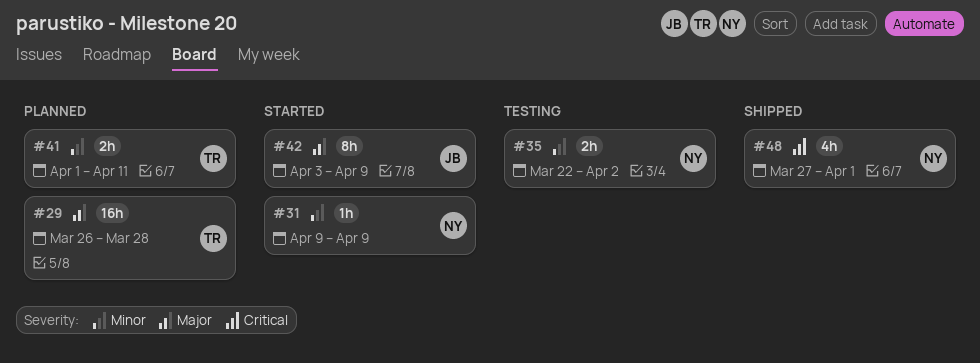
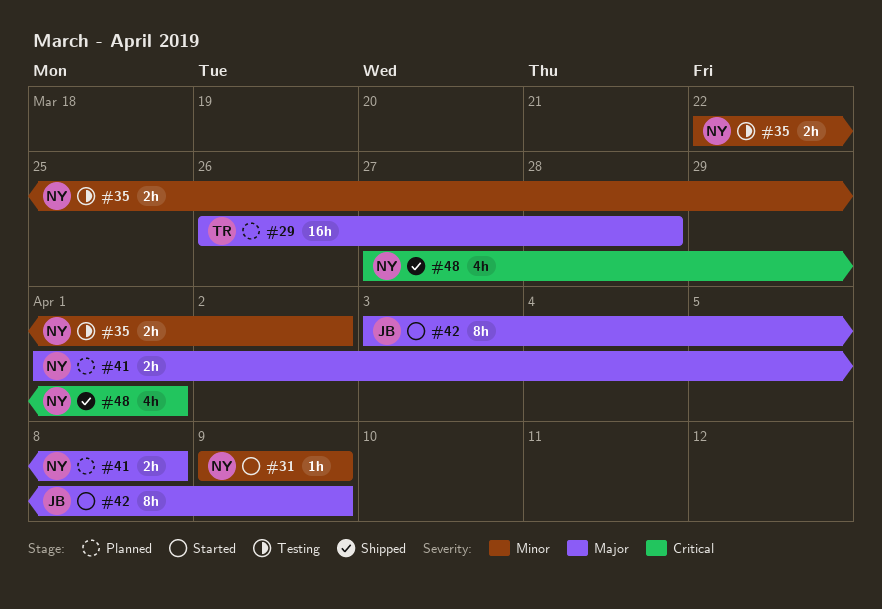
#41, owner: TR -> NY
#41, priority: Minor -> Major
#41, due: Apr 11 -> Apr 8

